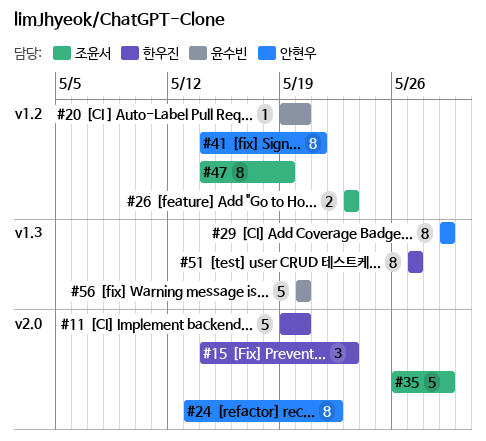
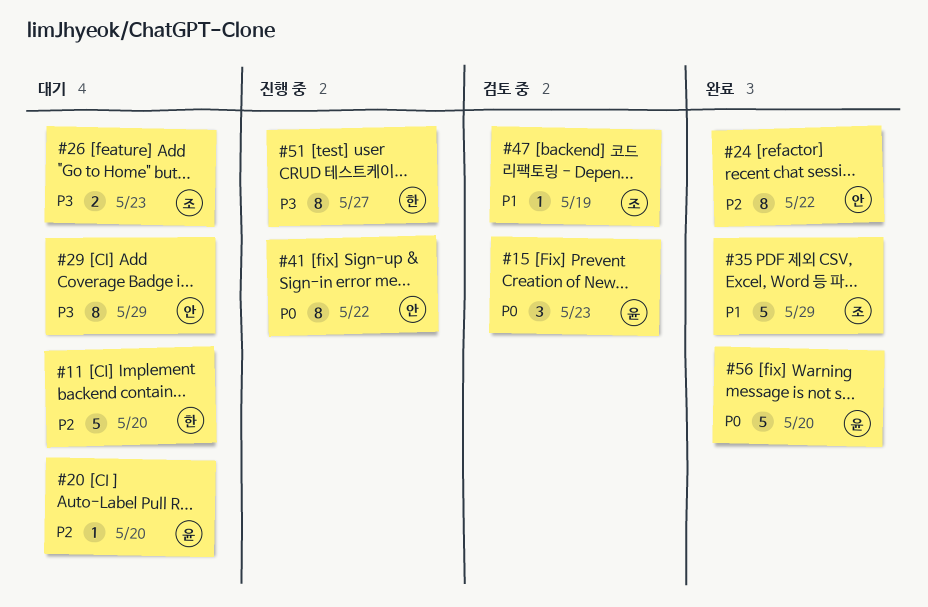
#15, owner: 한우진 -> 윤수빈
#41, due: May 21 -> May 22
#47, estimate: 8 -> 1

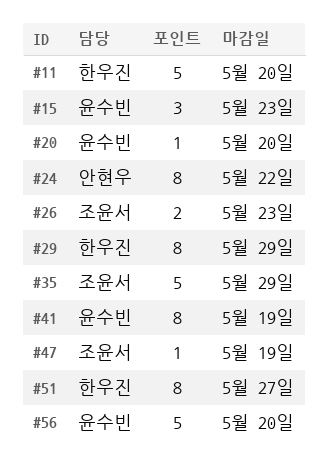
#29, owner: 안현우 -> 한우진
#41, owner: 안현우 -> 윤수빈
#41, due: May 22 -> May 19

